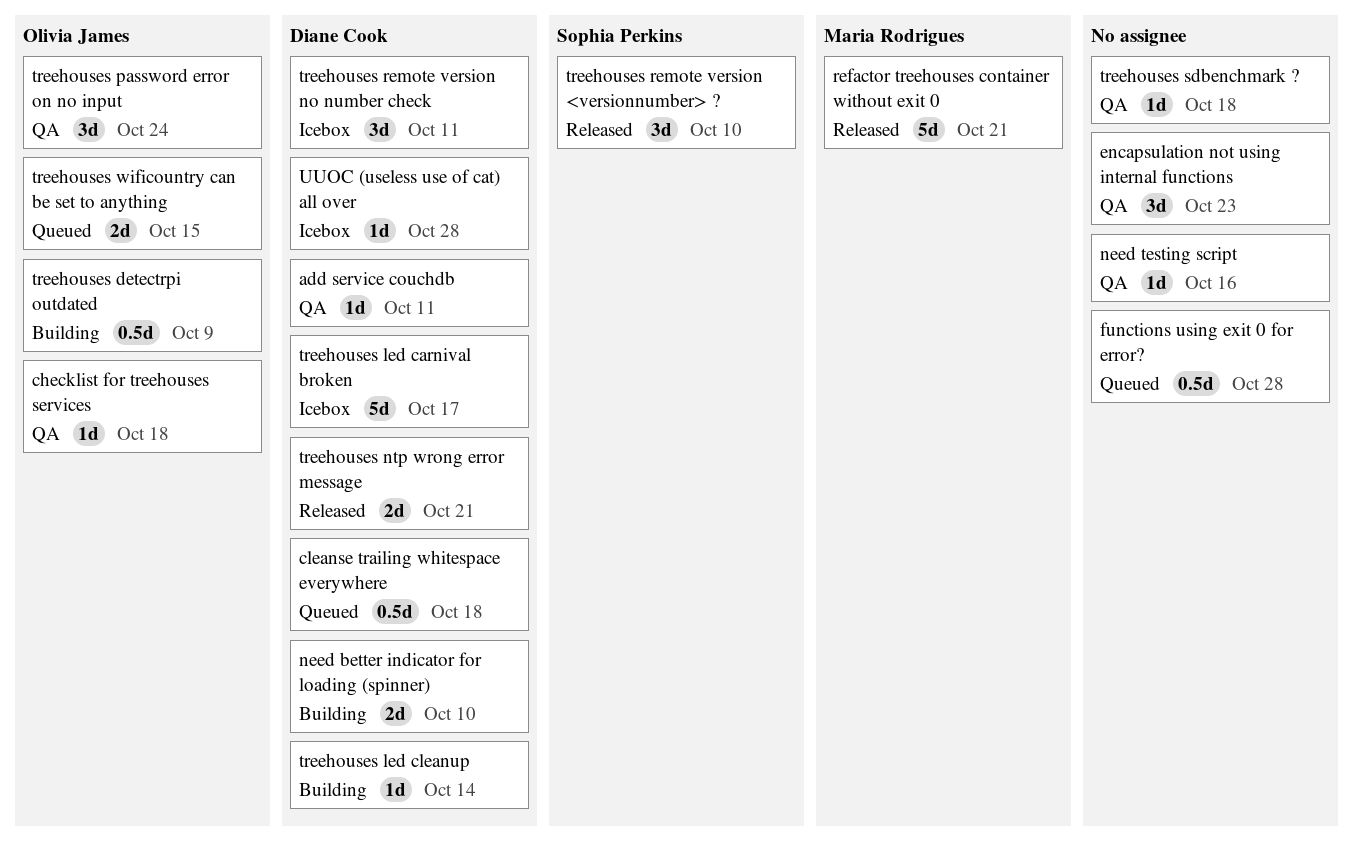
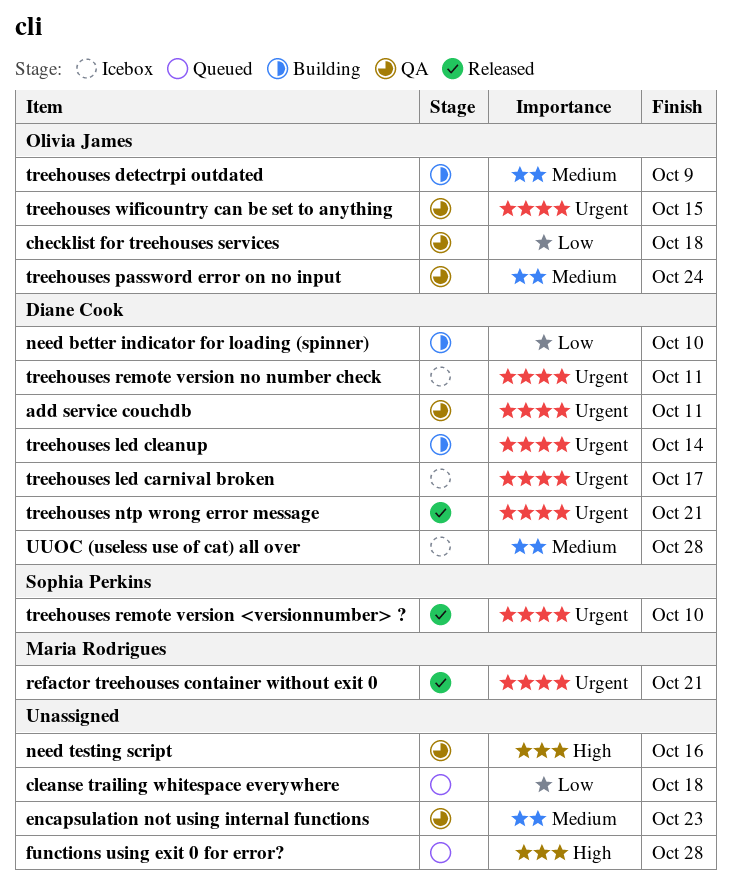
cleanse trailing whitespace everywhere, owner: Diane Cook -> none
treehouses sdbenchmark ?: present -> none
treehouses wificountry can be set to anything, status: Queued -> QA

